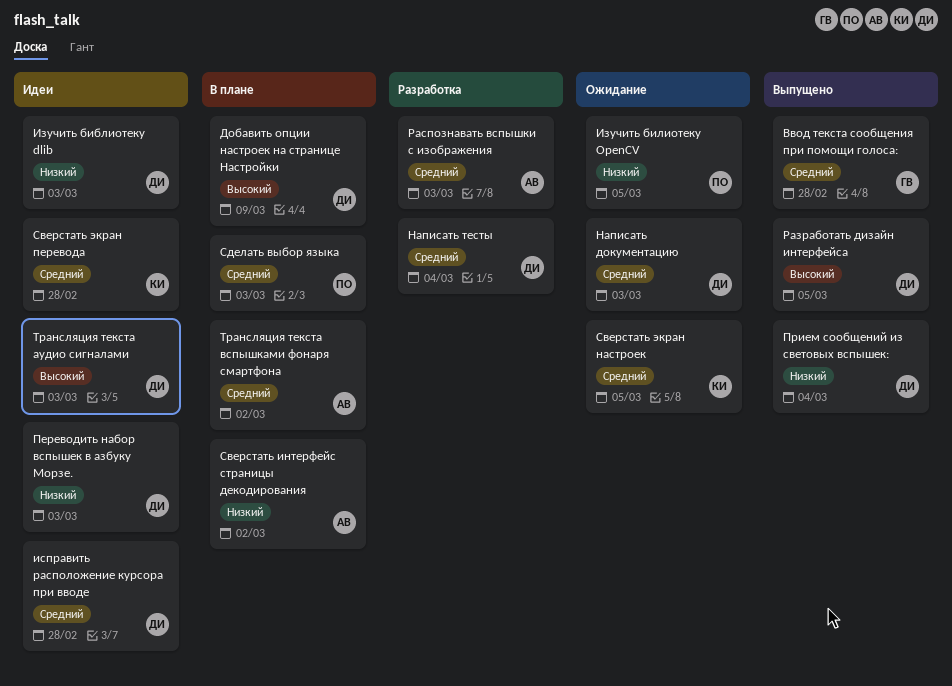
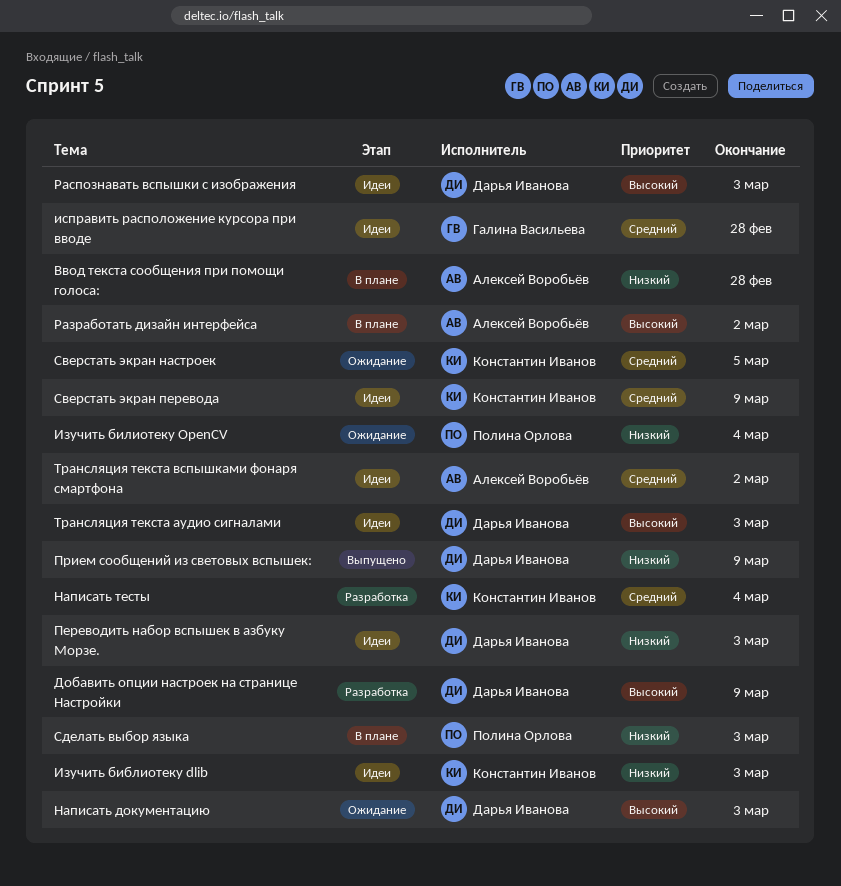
Ввод текста сообщения при помощи голоса:, status: Выпущено -> В плане
Ввод текста сообщения при помощи голоса:, owner: Галина Васильева -> Алексей Воробьёв
Ввод текста сообщения при помощи голоса:, priority: Средний -> Низкий
Добавить опции настроек на странице Настройки, status: В плане -> Разработка
Изучить библиотеку dlib, owner: Дарья Иванова -> Константин Иванов
Изучить билиотеку OpenCV, due: Mar 5 -> Mar 4
исправить расположение курсора при вводе, owner: Дарья Иванова -> Галина Васильева
Написать документацию, priority: Средний -> Высокий
Написать тесты, owner: Дарья Иванова -> Константин Иванов
Прием сообщений из световых вспышек:, due: Mar 4 -> Mar 9
Разработать дизайн интерфейса, status: Выпущено -> В плане
Разработать дизайн интерфейса, owner: Дарья Иванова -> Алексей Воробьёв
Разработать дизайн интерфейса, due: Mar 5 -> Mar 2
Распознавать вспышки с изображения, status: Разработка -> Идеи
Распознавать вспышки с изображения, owner: Алексей Воробьёв -> Дарья Иванова
Распознавать вспышки с изображения, priority: Средний -> Высокий
Сверстать интерфейс страницы декодирования: present -> none
Сверстать экран перевода, due: Feb 28 -> Mar 9
Сделать выбор языка, priority: Средний -> Низкий
Трансляция текста вспышками фонаря смартфона, status: В плане -> Идеи

